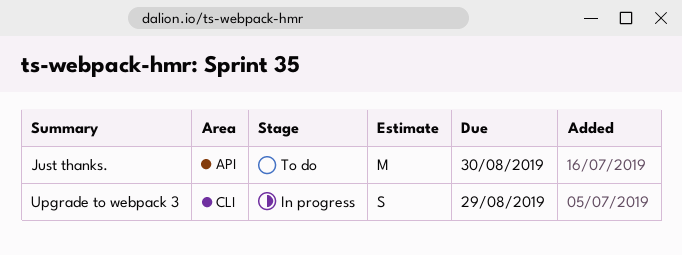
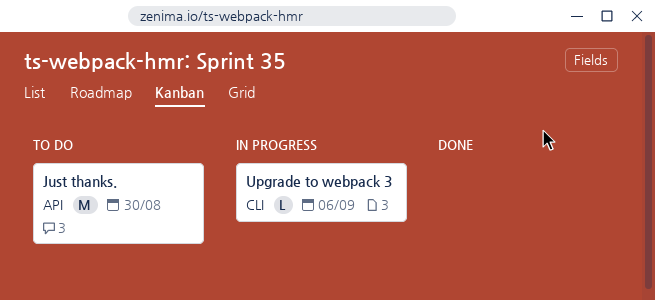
Upgrade to webpack 3, estimate: S -> L
Upgrade to webpack 3, due: Aug 29 -> Sep 6

